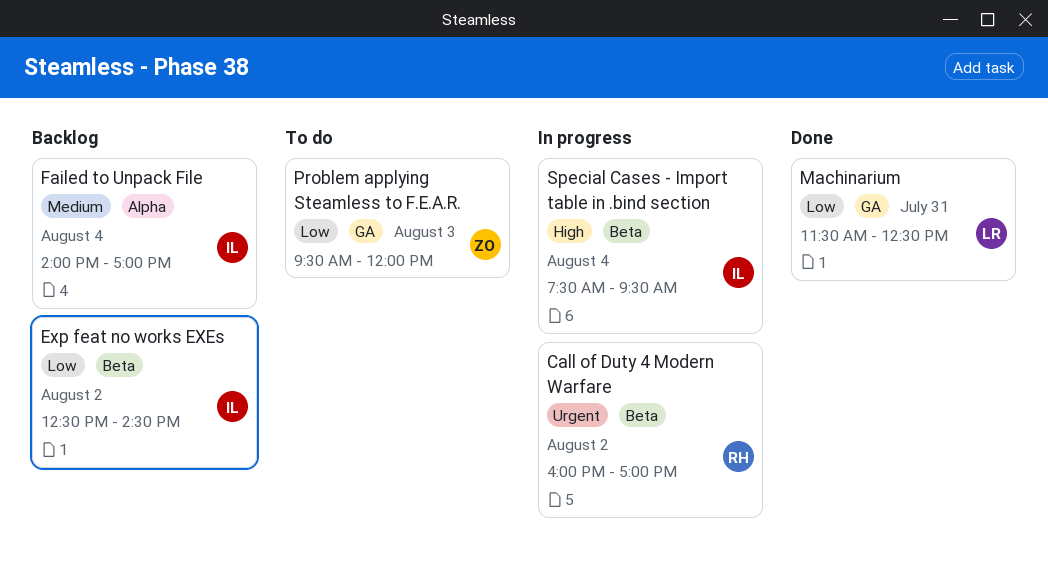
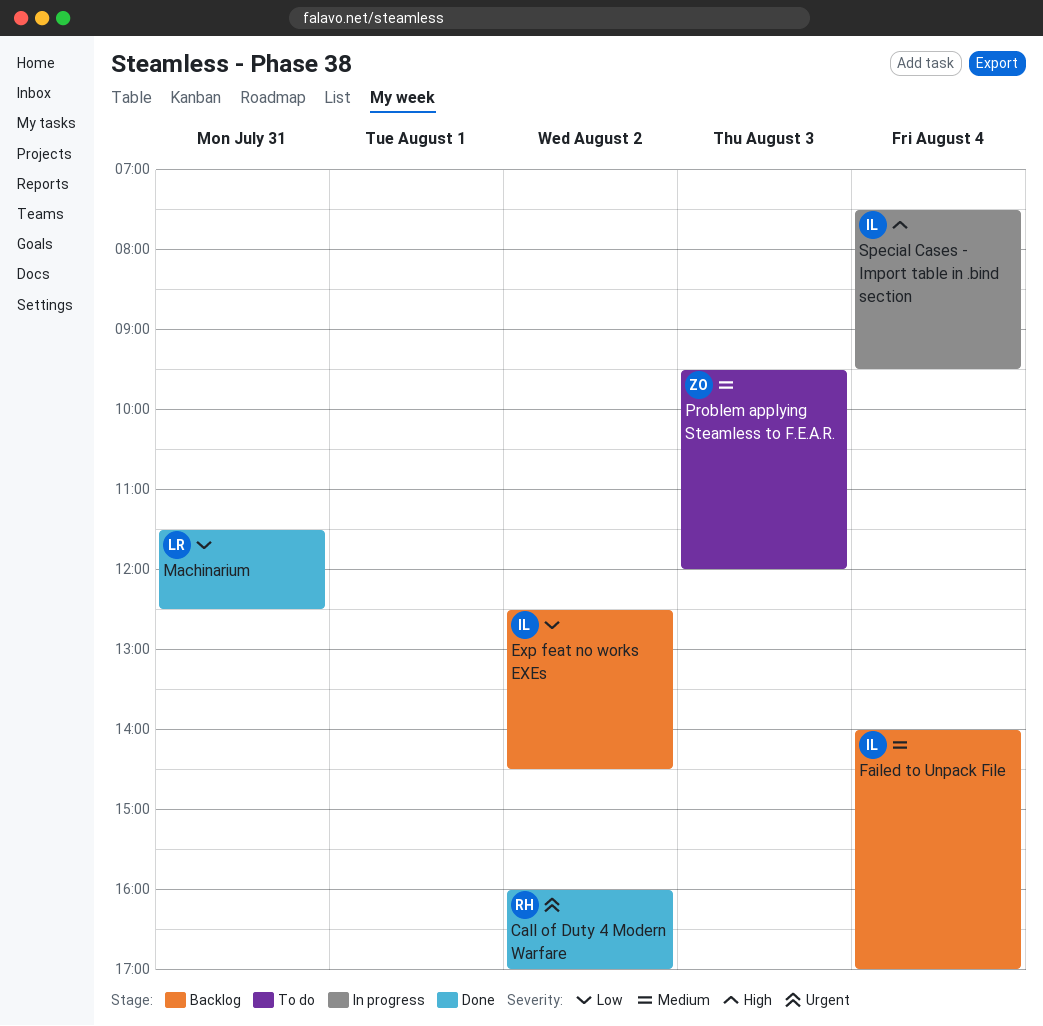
Call of Duty 4 Modern Warfare, status: In progress -> Done
Problem applying Steamless to F.E.A.R., priority: Low -> Medium

